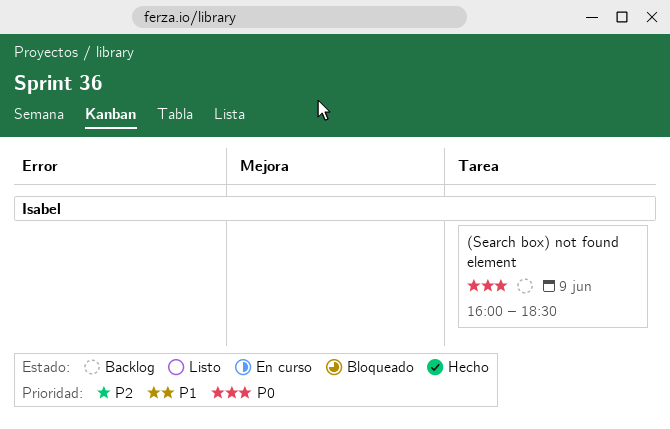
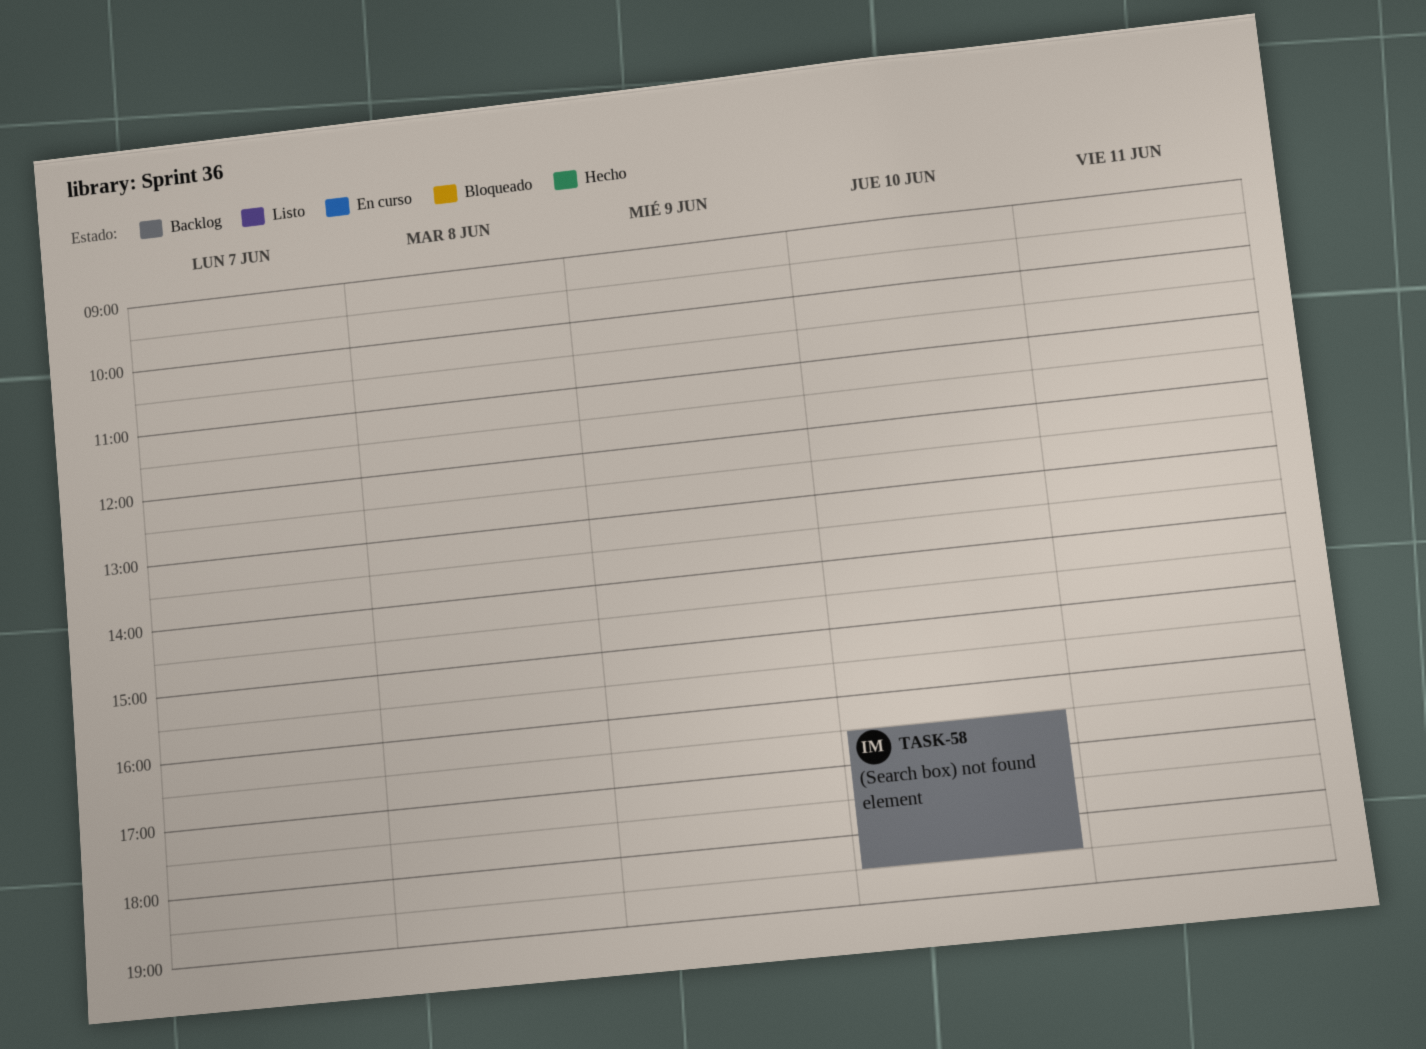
(Search box) not found element, day: Jun 9 -> Jun 10
(Search box) not found element, begins: 16:00 -> 16:30

